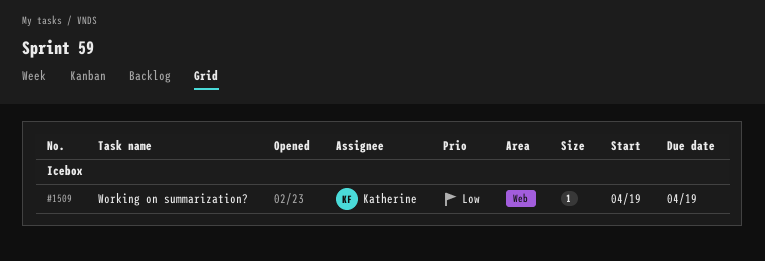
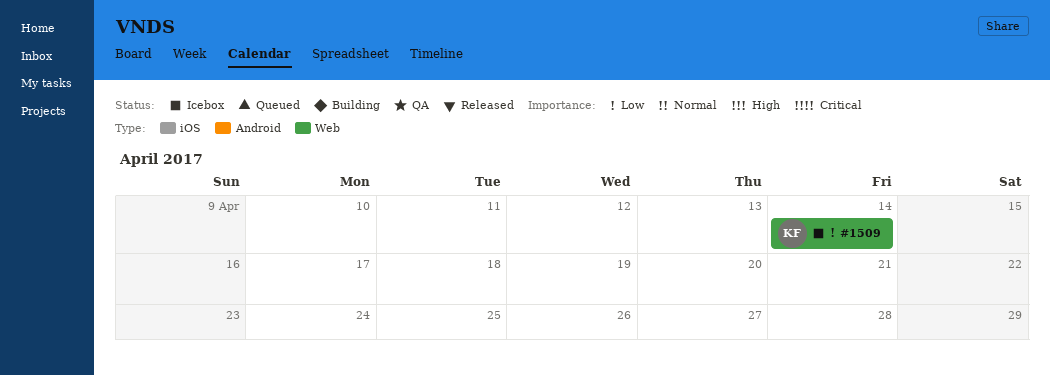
#1509, start: Apr 19 -> Apr 14
#1509, due: Apr 19 -> Apr 14

